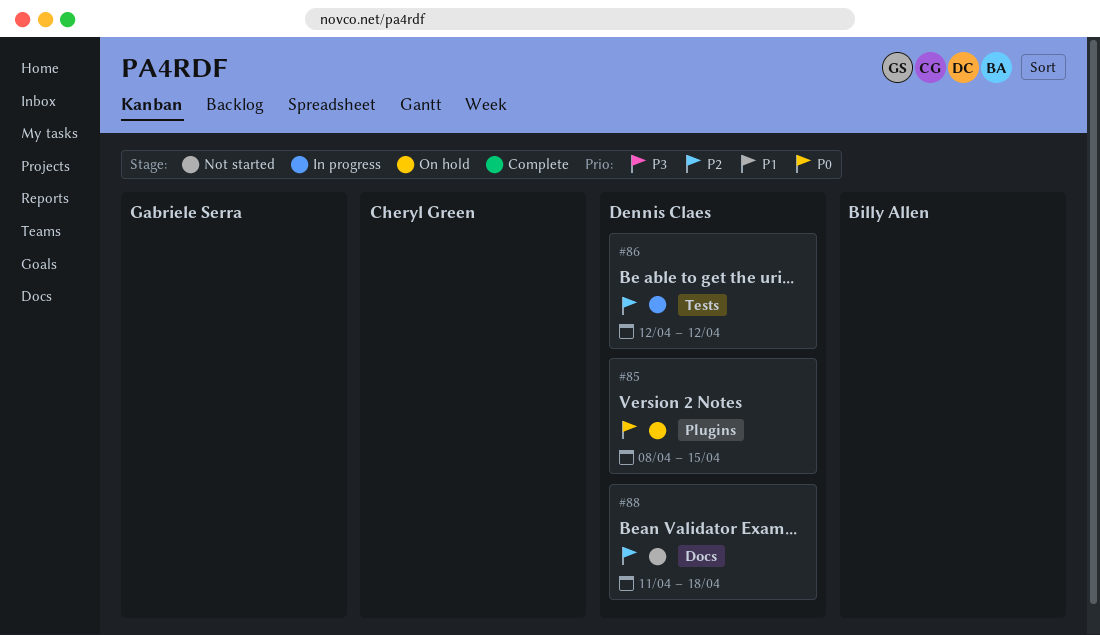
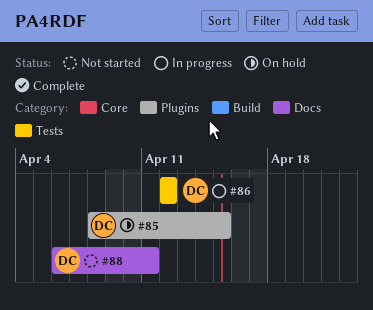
#88, start: Apr 11 -> Apr 6
#88, due: Apr 18 -> Apr 11

